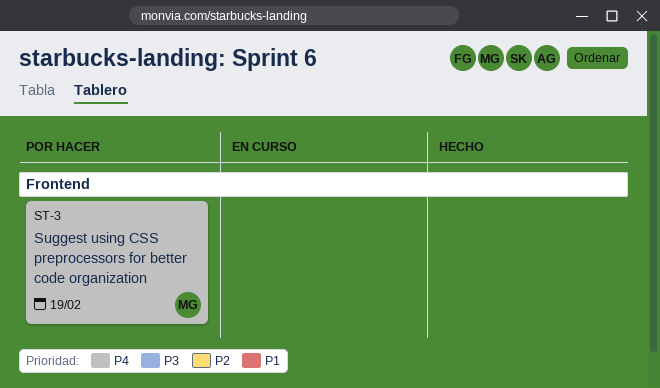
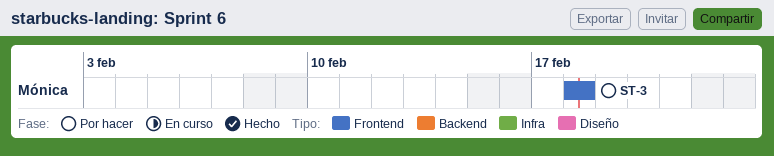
ST-3, due: Feb 19 -> Feb 18

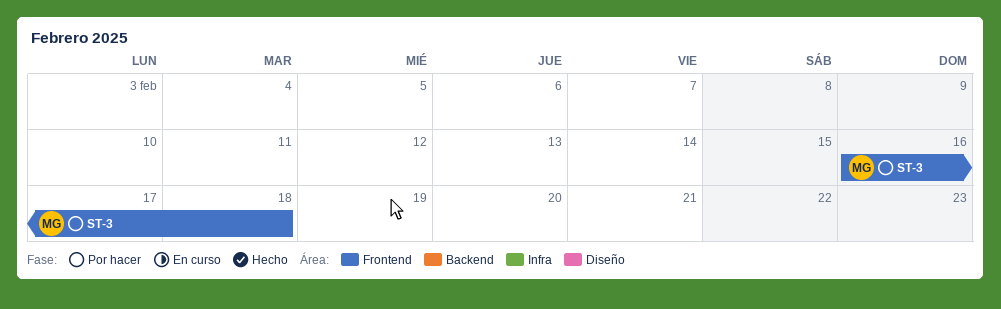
ST-3, start: Feb 18 -> Feb 16

